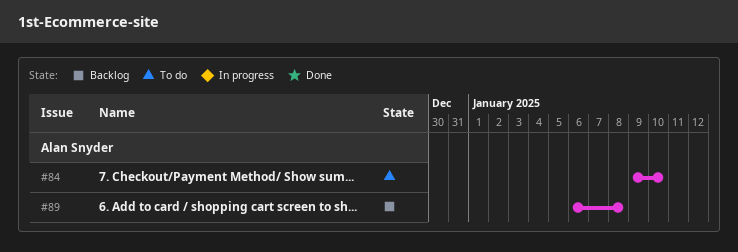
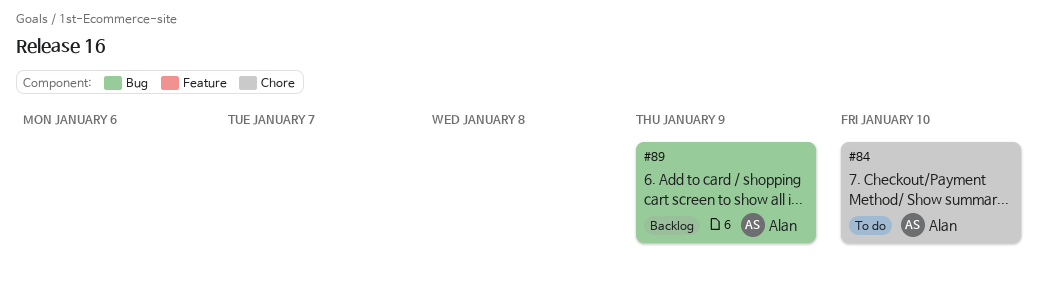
#89, due: Jan 8 -> Jan 9

